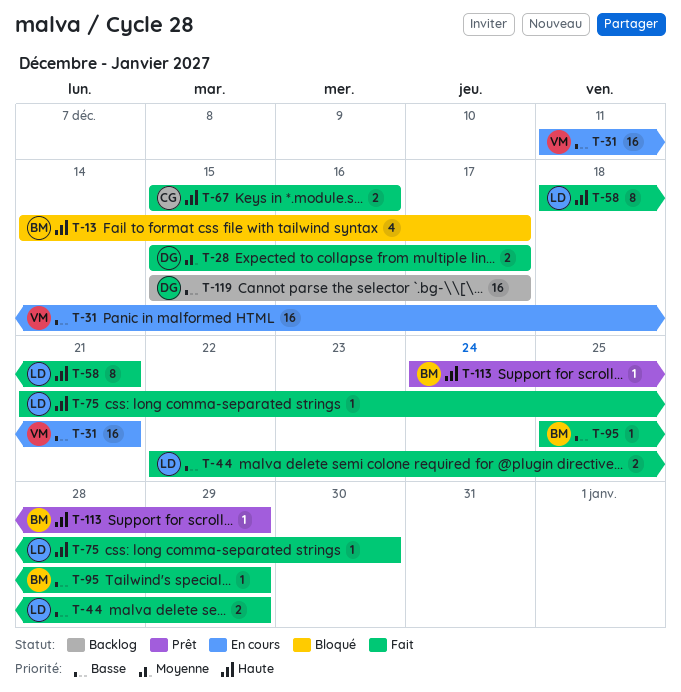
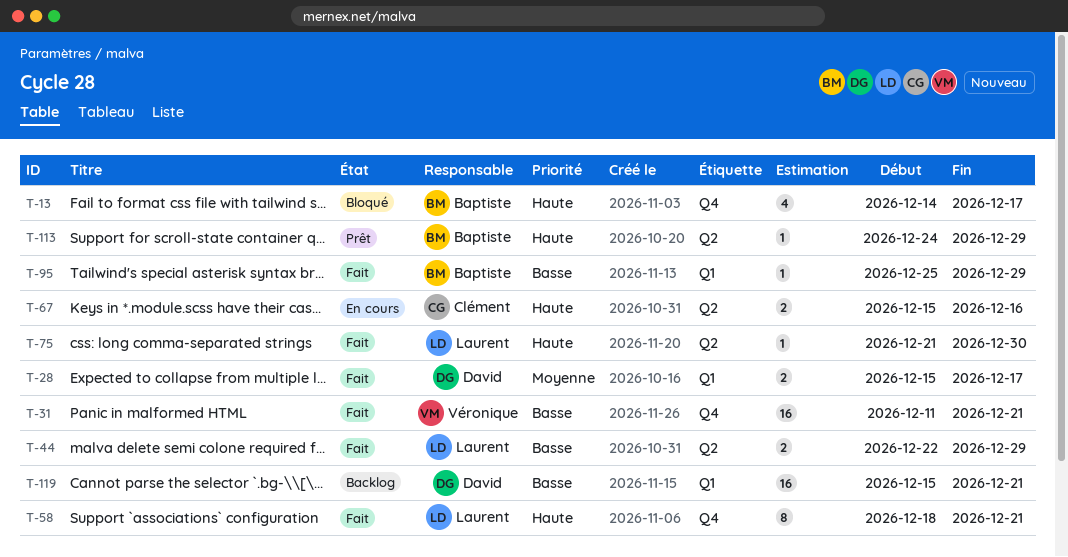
T-31, status: En cours -> Fait
T-67, status: Fait -> En cours
T-119, due: Dec 17 -> Dec 21

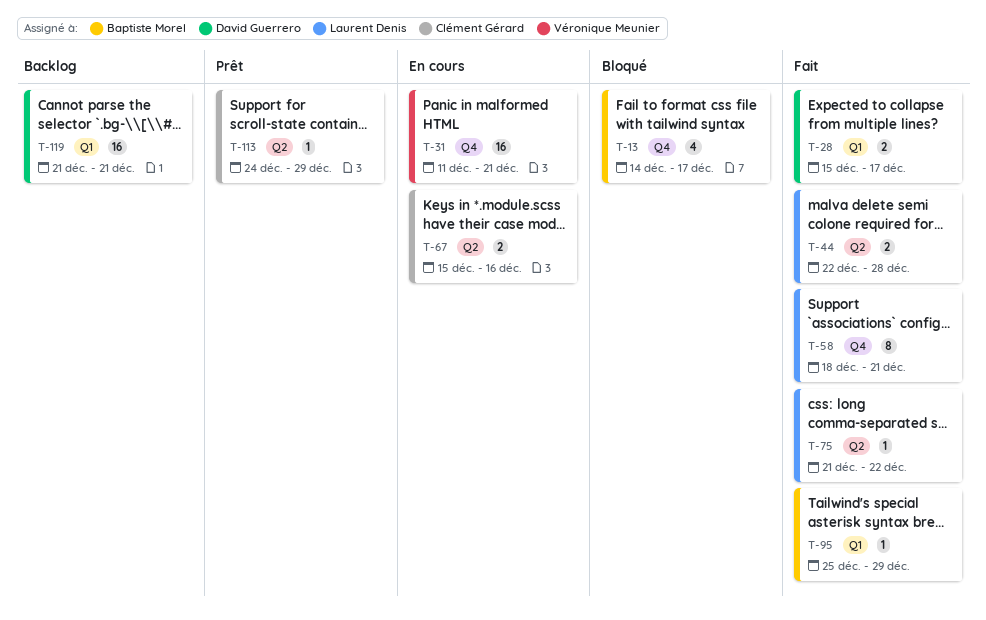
T-31, status: Fait -> En cours
T-44, due: Dec 29 -> Dec 28
T-75, due: Dec 30 -> Dec 22
T-113, owner: Baptiste Morel -> Clément Gérard
T-119, start: Dec 15 -> Dec 21

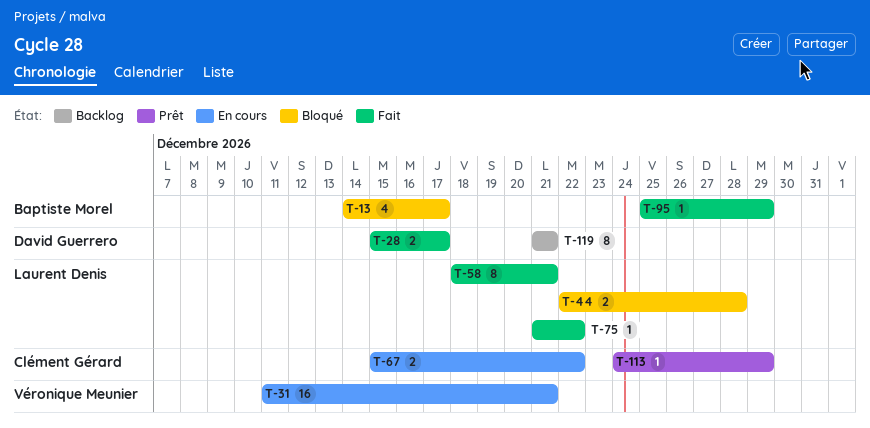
T-44, status: Fait -> Bloqué
T-67, due: Dec 16 -> Dec 22
T-119, estimate: 16 -> 8

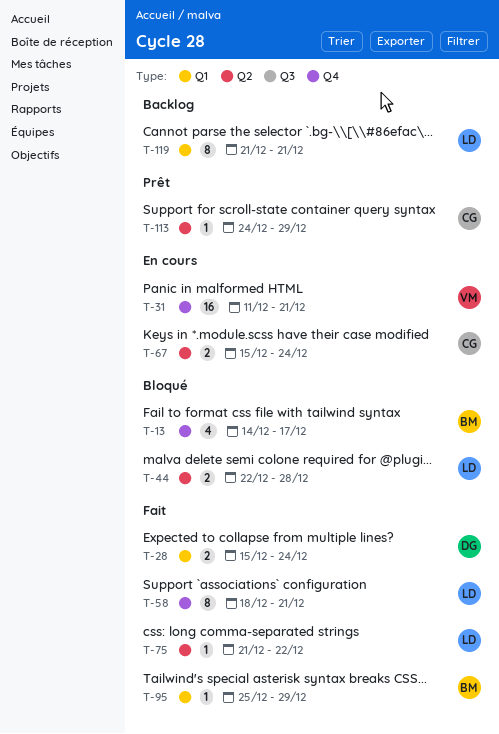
T-28, due: Dec 17 -> Dec 24
T-67, due: Dec 22 -> Dec 24
T-119, owner: David Guerrero -> Laurent Denis

